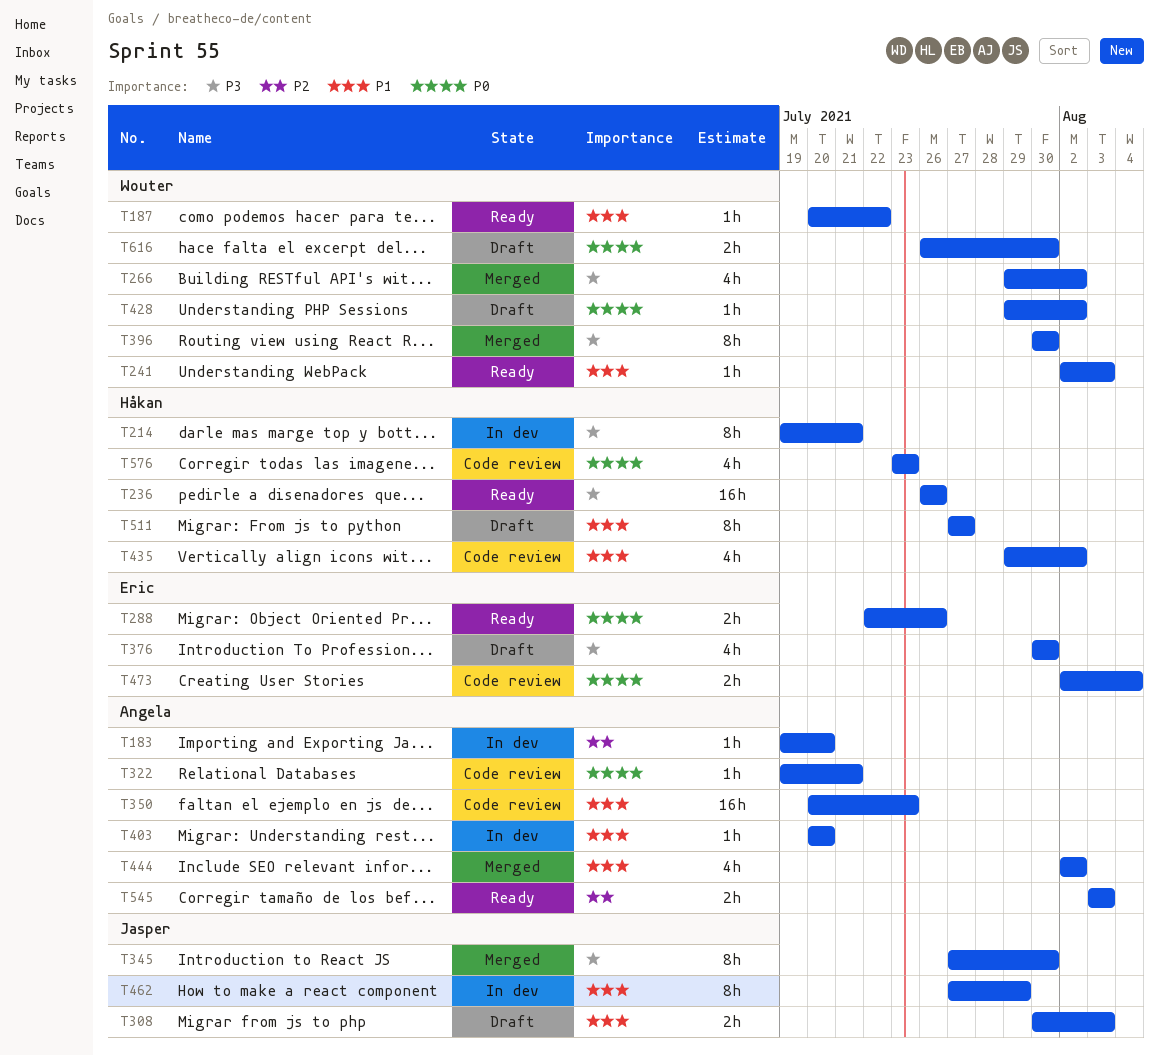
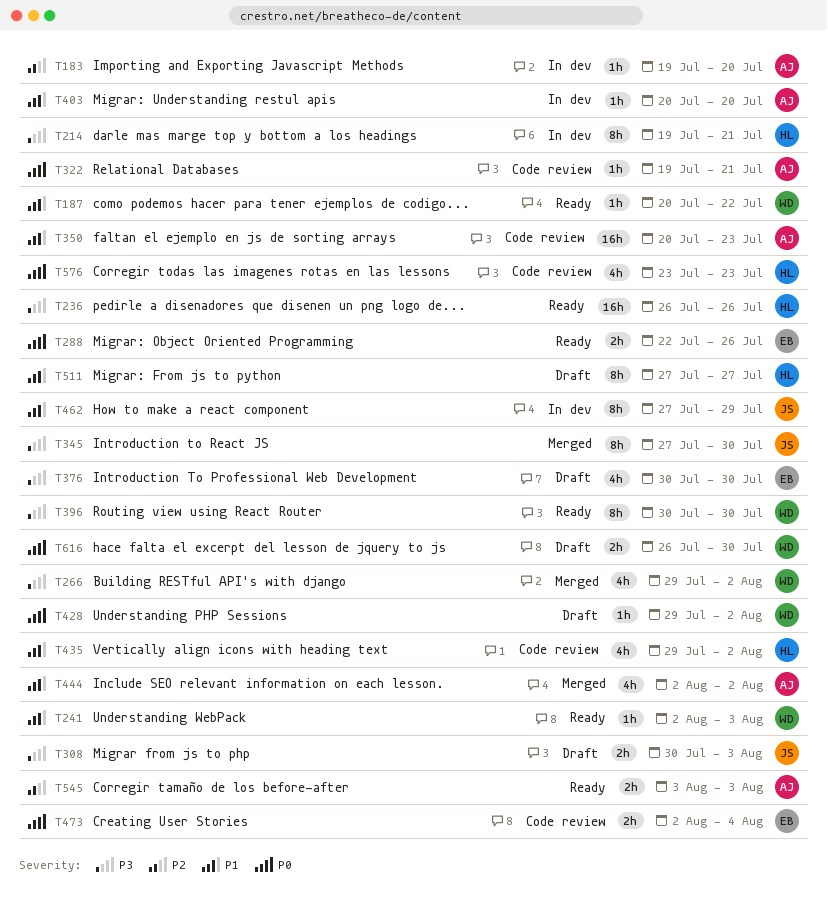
T308, priority: P1 -> P3
T396, status: Merged -> Ready

